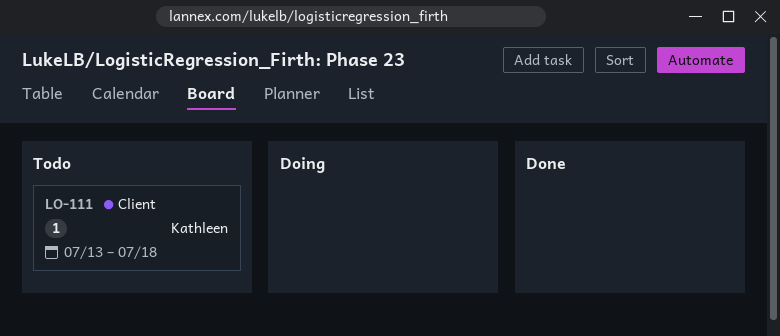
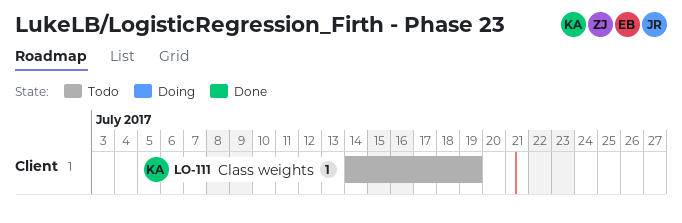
LO-111, start: Jul 13 -> Jul 14
LO-111, due: Jul 18 -> Jul 19

